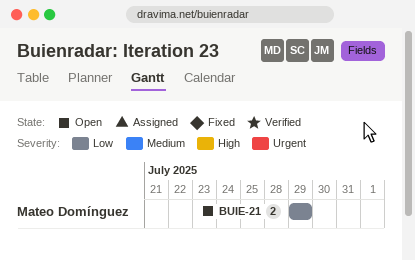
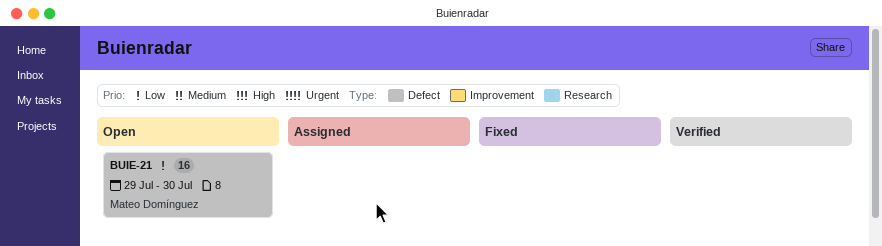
BUIE-21, estimate: 2 -> 16
BUIE-21, due: Jul 29 -> Jul 30

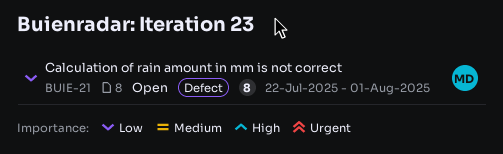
BUIE-21, estimate: 16 -> 8
BUIE-21, start: Jul 29 -> Jul 22
BUIE-21, due: Jul 30 -> Aug 1

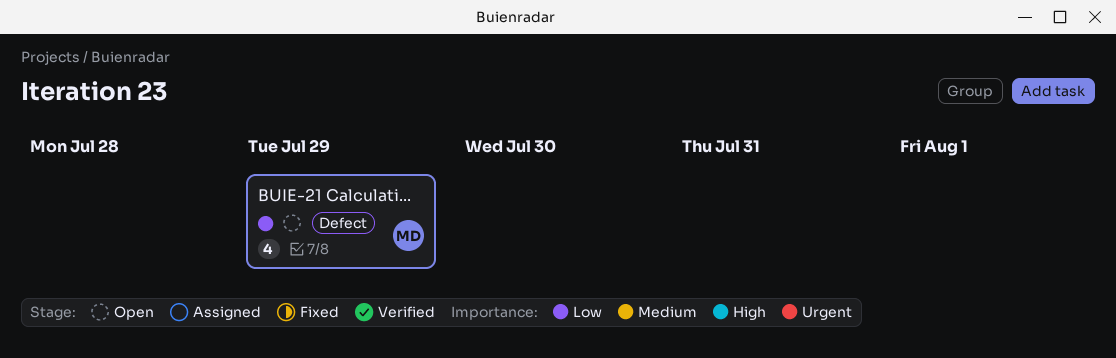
BUIE-21, estimate: 8 -> 4
BUIE-21, due: Aug 1 -> Jul 29

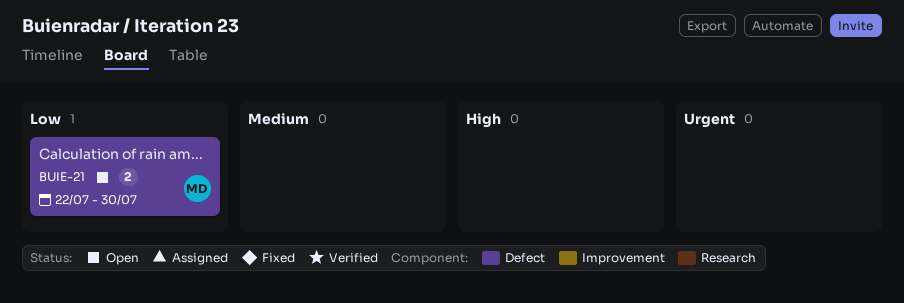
BUIE-21, estimate: 4 -> 2
BUIE-21, due: Jul 29 -> Jul 30

